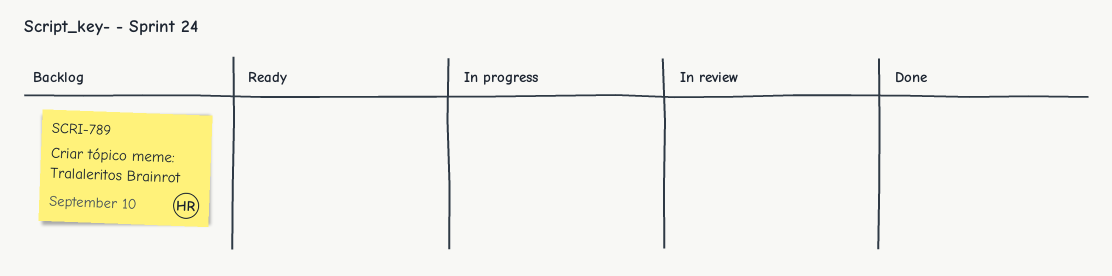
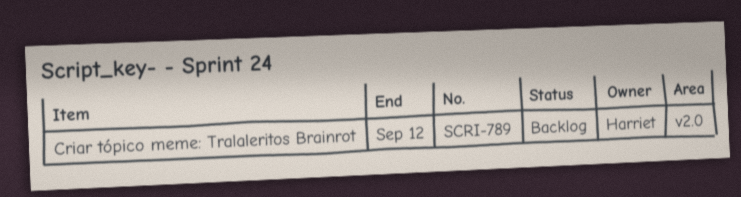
SCRI-789, due: Sep 10 -> Sep 12

